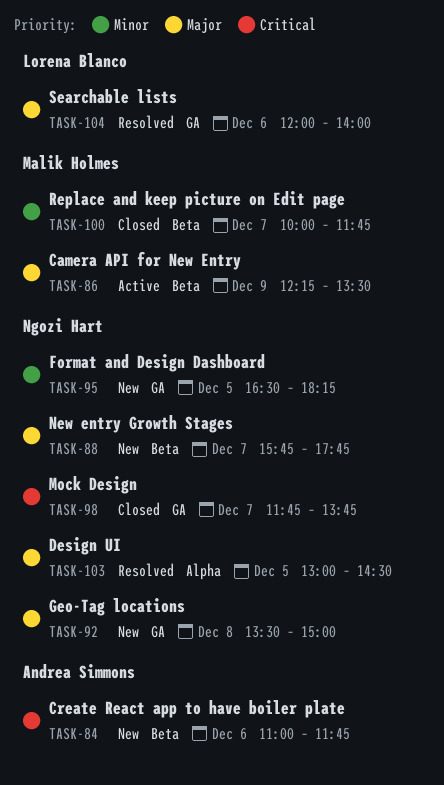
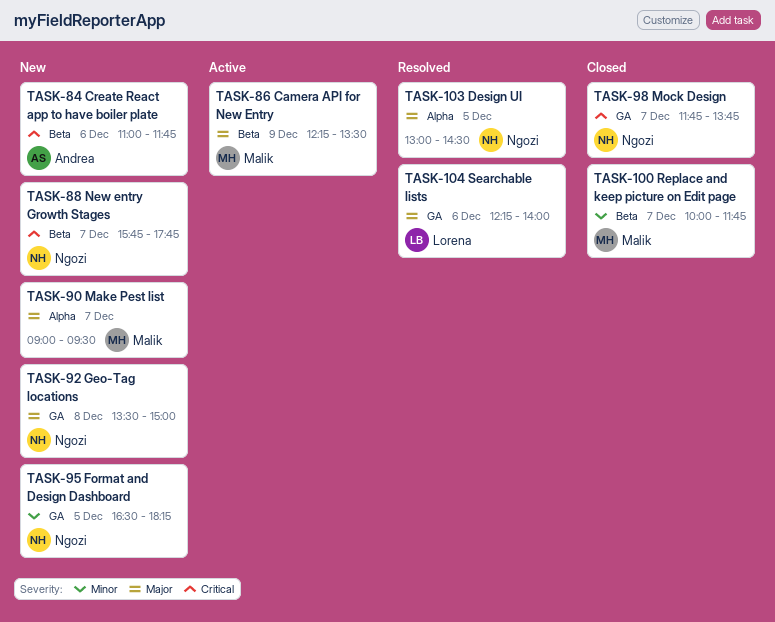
TASK-88, priority: Major -> Critical
TASK-90: none -> present
TASK-104, begins: 12:00 -> 12:15

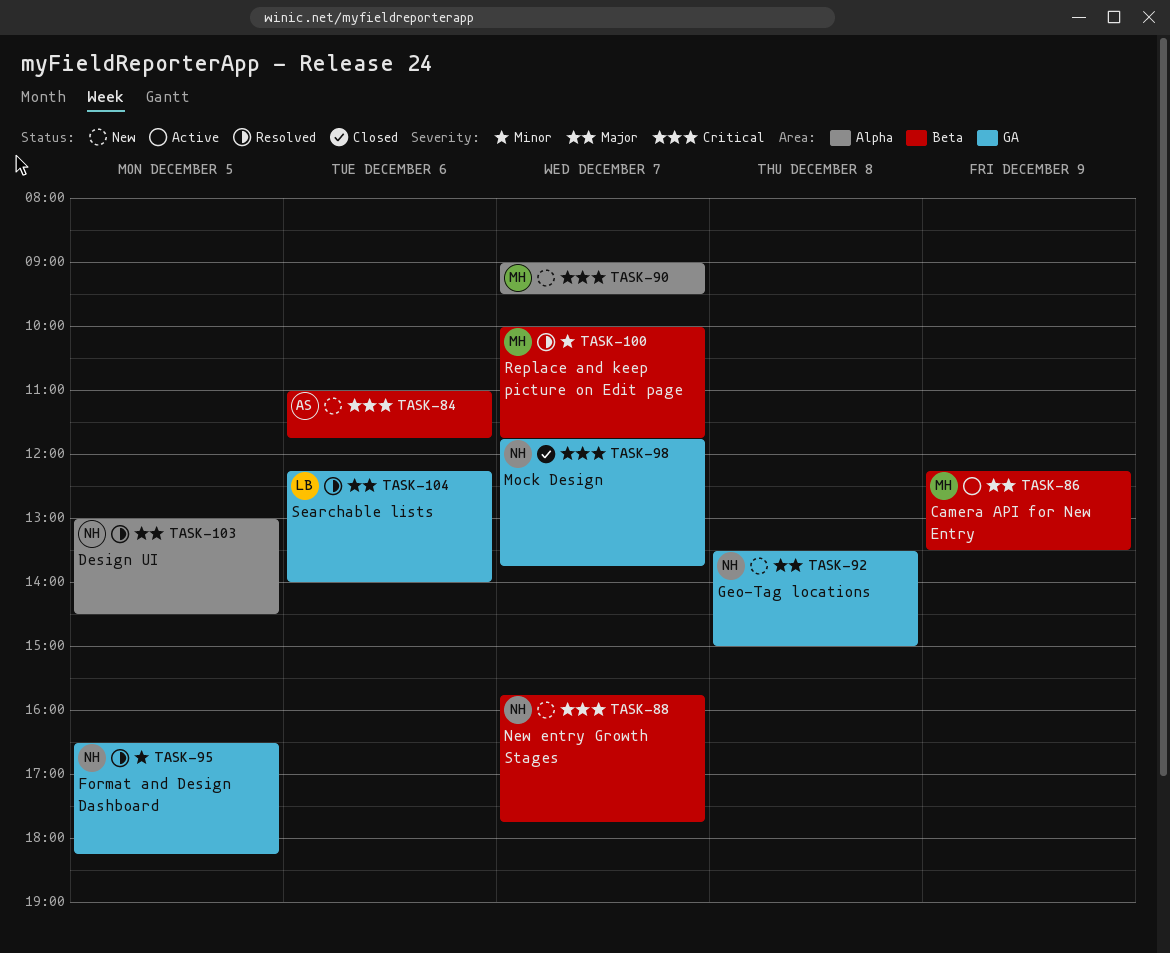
TASK-90, priority: Major -> Critical
TASK-95, status: New -> Resolved
TASK-100, status: Closed -> Resolved

